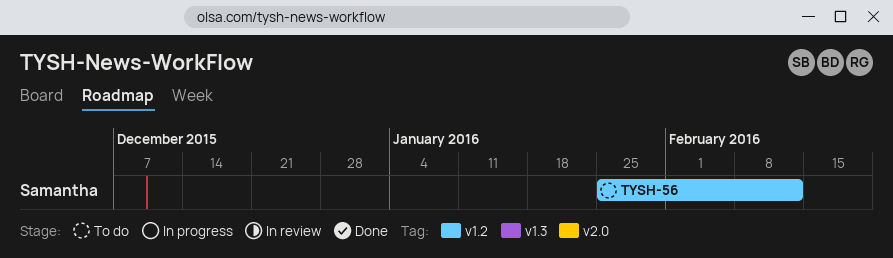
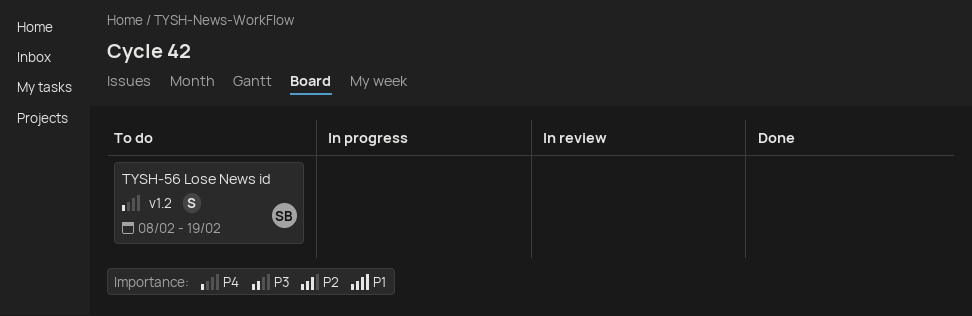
TYSH-56, start: Jan 25 -> Feb 8
TYSH-56, due: Feb 12 -> Feb 19

